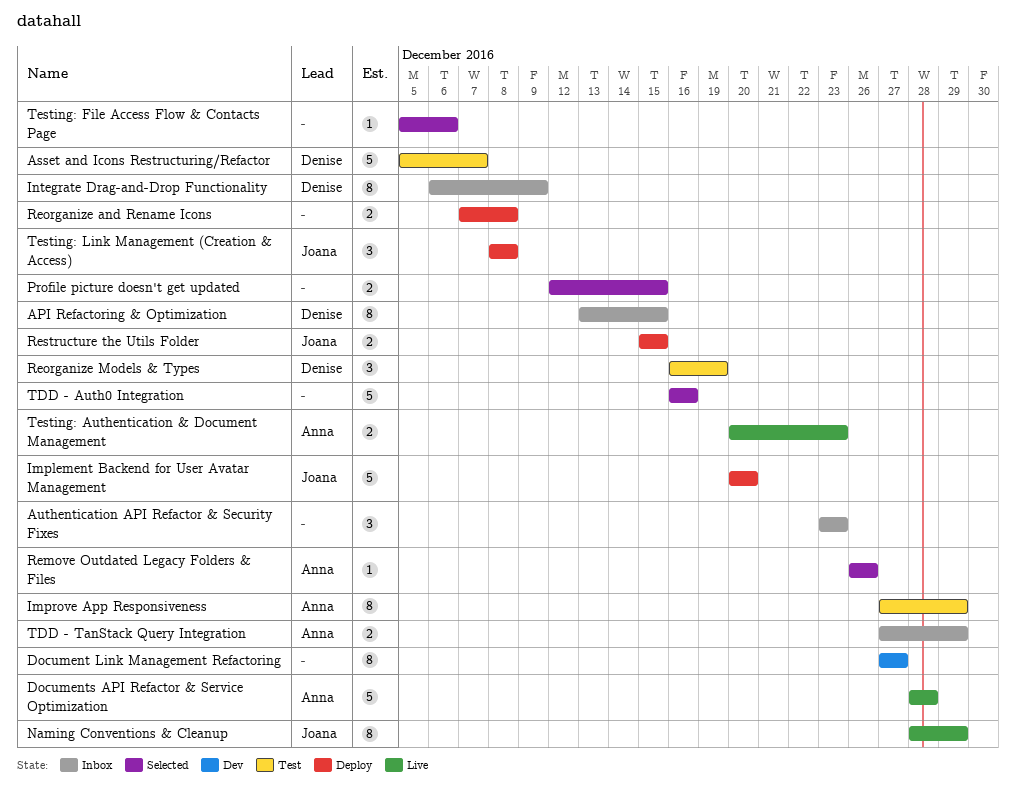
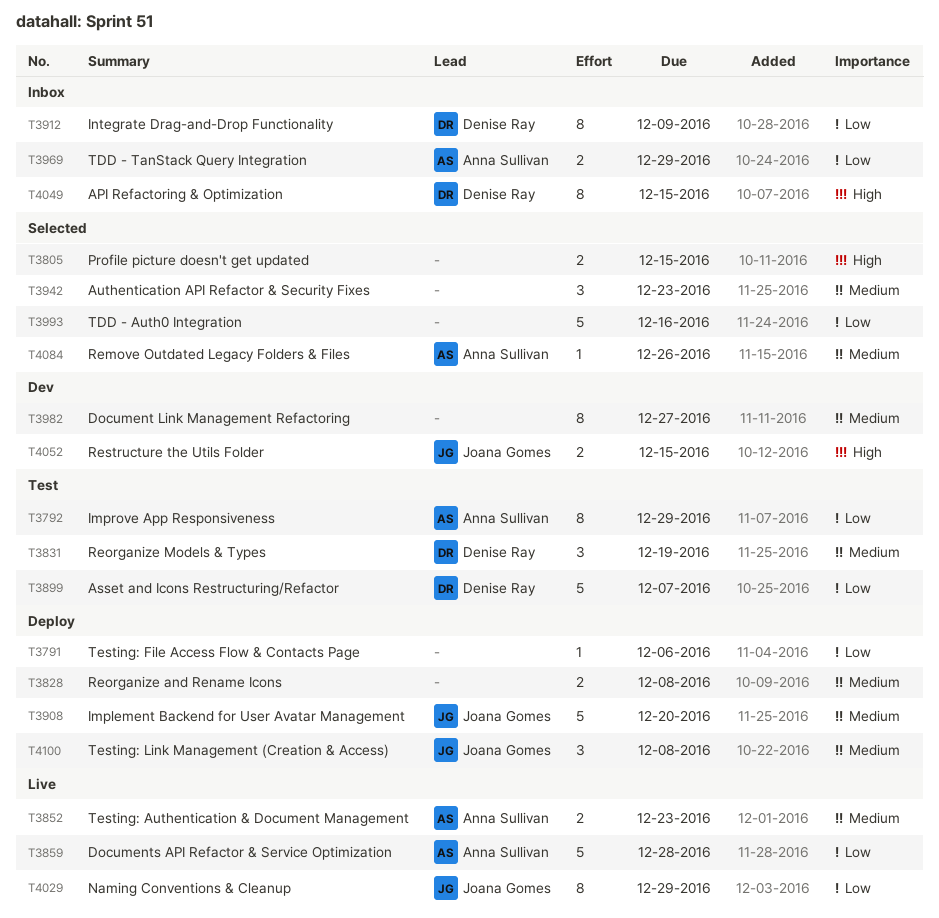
Authentication API Refactor & Security Fixes, status: Inbox -> Selected
Restructure the Utils Folder, status: Deploy -> Dev
Testing: File Access Flow & Contacts Page, status: Selected -> Deploy

